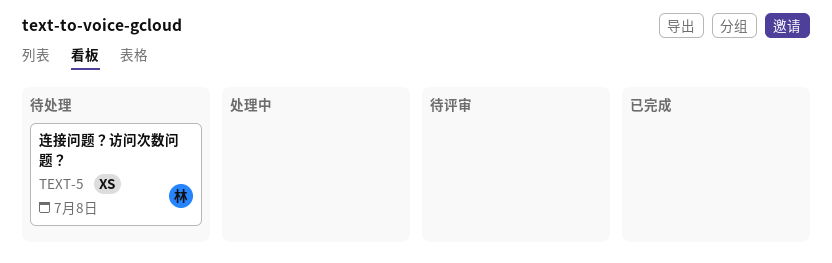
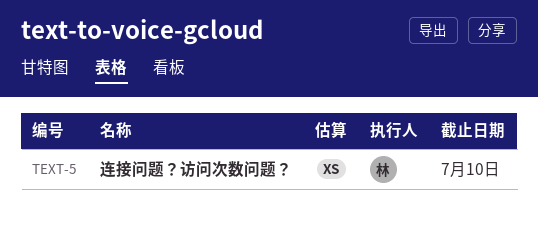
TEXT-5, due: Jul 8 -> Jul 10

